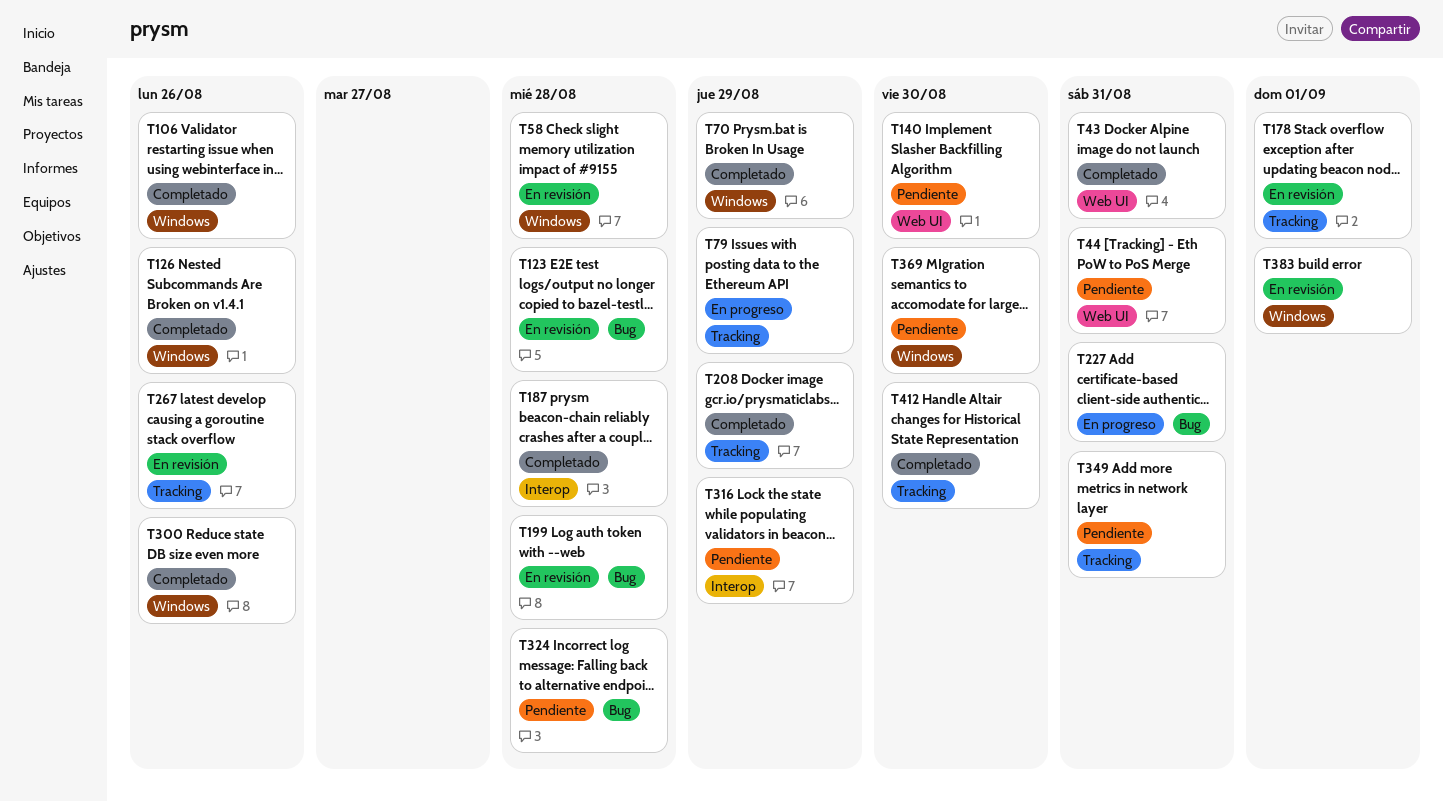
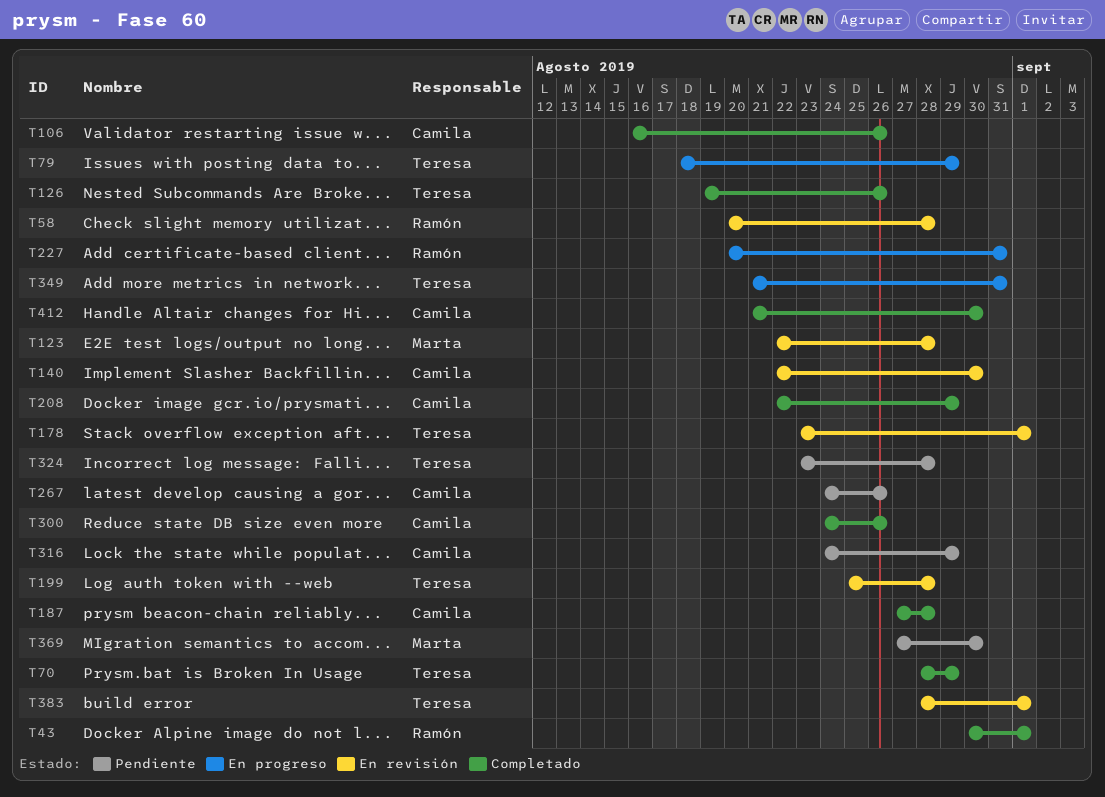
T43, due: Aug 31 -> Sep 1
T44: present -> none
T140, status: Pendiente -> En revisión
T267, status: En revisión -> Pendiente
T349, status: Pendiente -> En progreso

